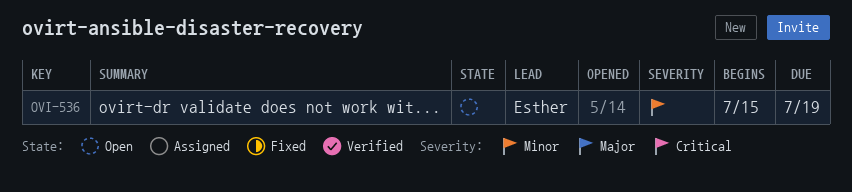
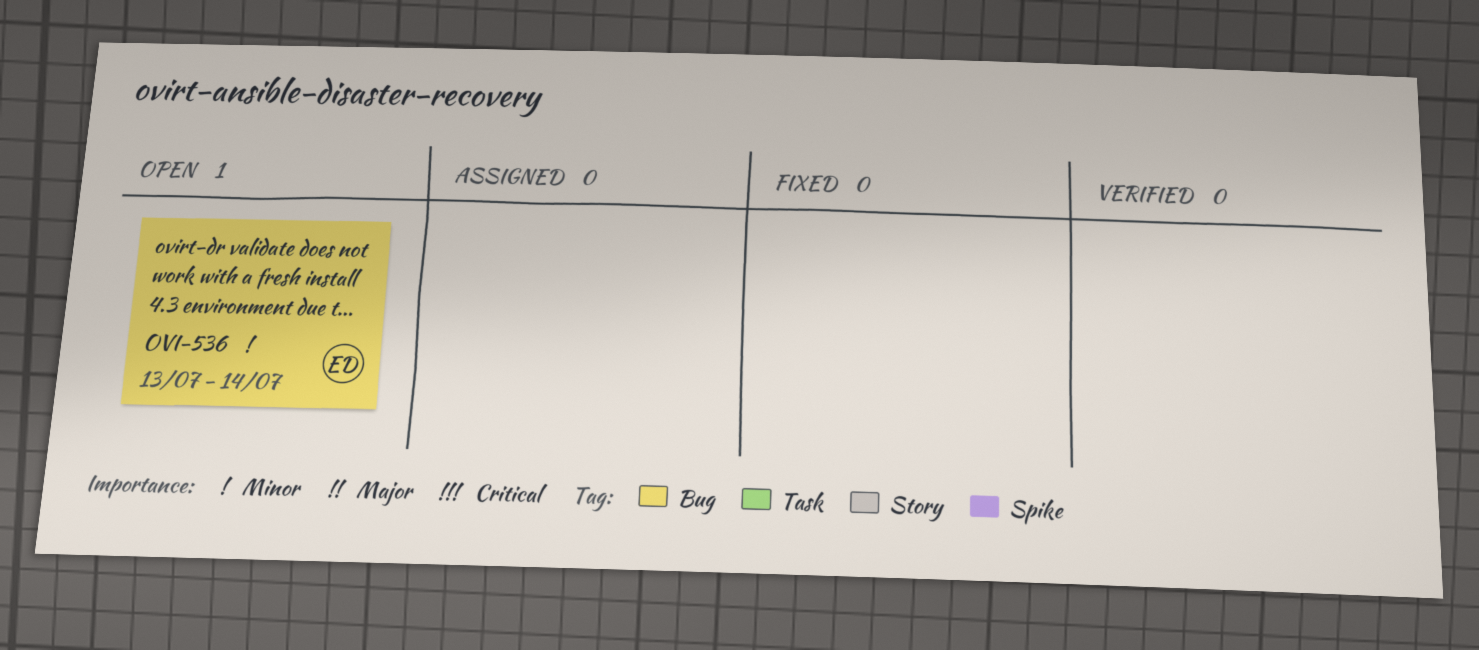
OVI-536, start: Jul 15 -> Jul 13
OVI-536, due: Jul 19 -> Jul 14

